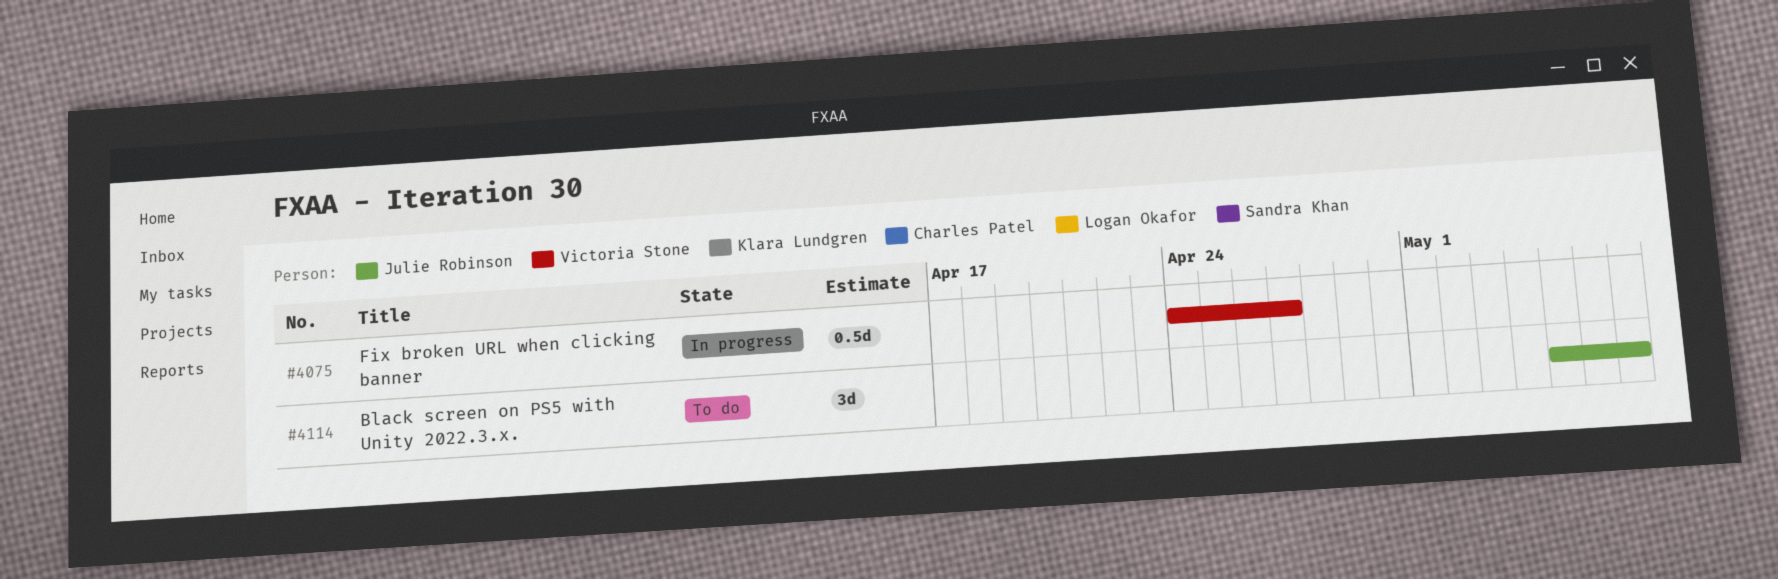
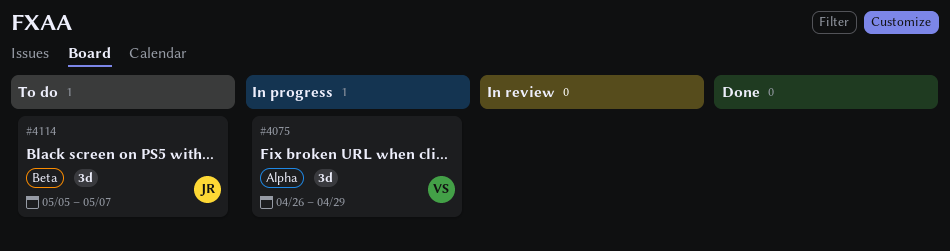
#4075, estimate: 0.5d -> 3d
#4075, start: Apr 24 -> Apr 26
#4075, due: Apr 27 -> Apr 29

